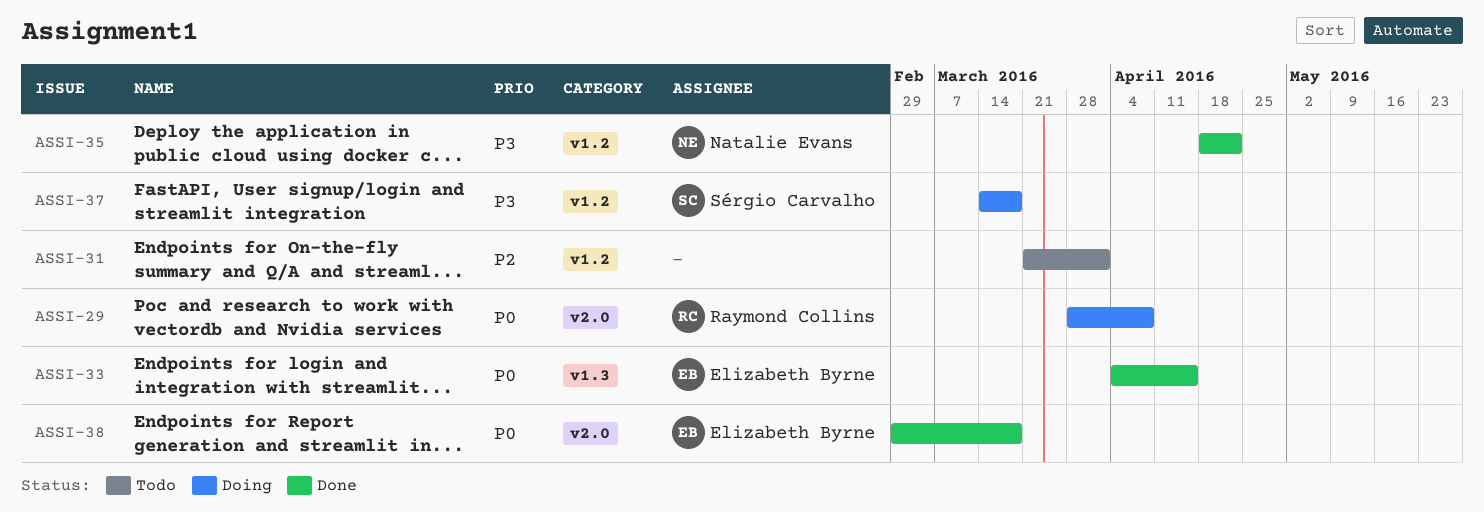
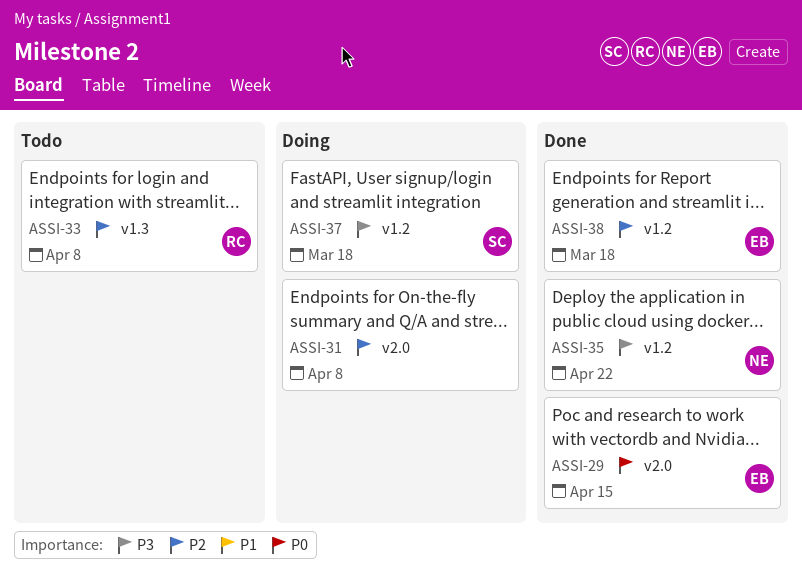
ASSI-29, status: Doing -> Done
ASSI-29, owner: Raymond Collins -> Elizabeth Byrne
ASSI-29, due: Apr 8 -> Apr 15
ASSI-31, status: Todo -> Doing
ASSI-31, label: v1.2 -> v2.0
ASSI-31, due: Apr 1 -> Apr 8
ASSI-33, status: Done -> Todo
ASSI-33, owner: Elizabeth Byrne -> Raymond Collins
ASSI-33, priority: P0 -> P2
ASSI-33, due: Apr 15 -> Apr 8
ASSI-38, priority: P0 -> P2
ASSI-38, label: v2.0 -> v1.2

